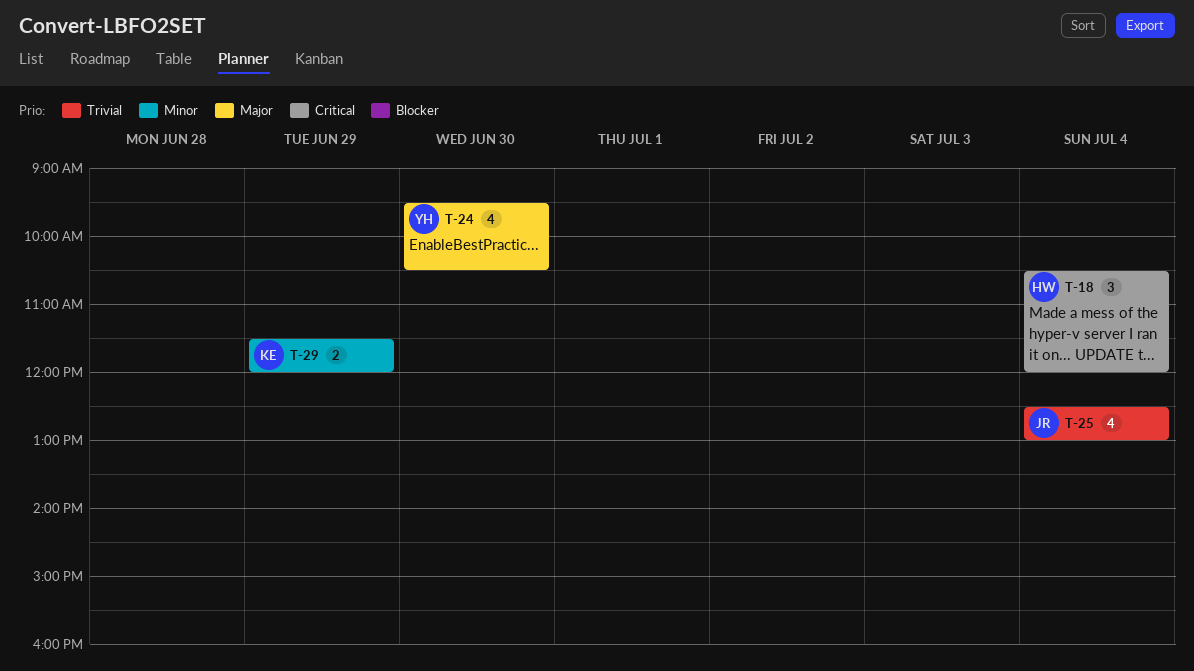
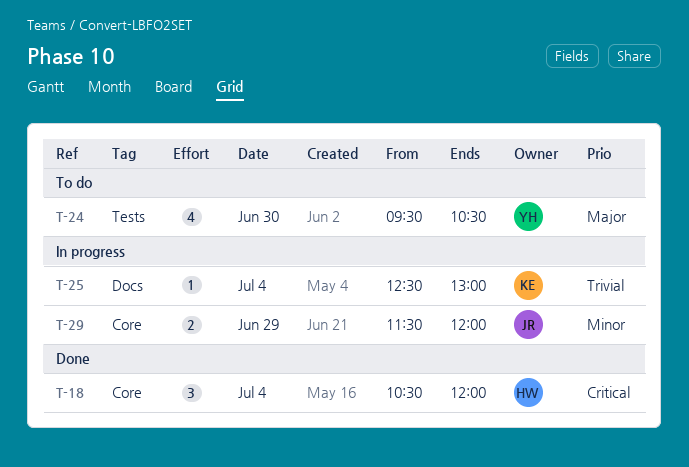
T-25, owner: JR -> KE
T-25, estimate: 4 -> 1
T-29, owner: KE -> JR

